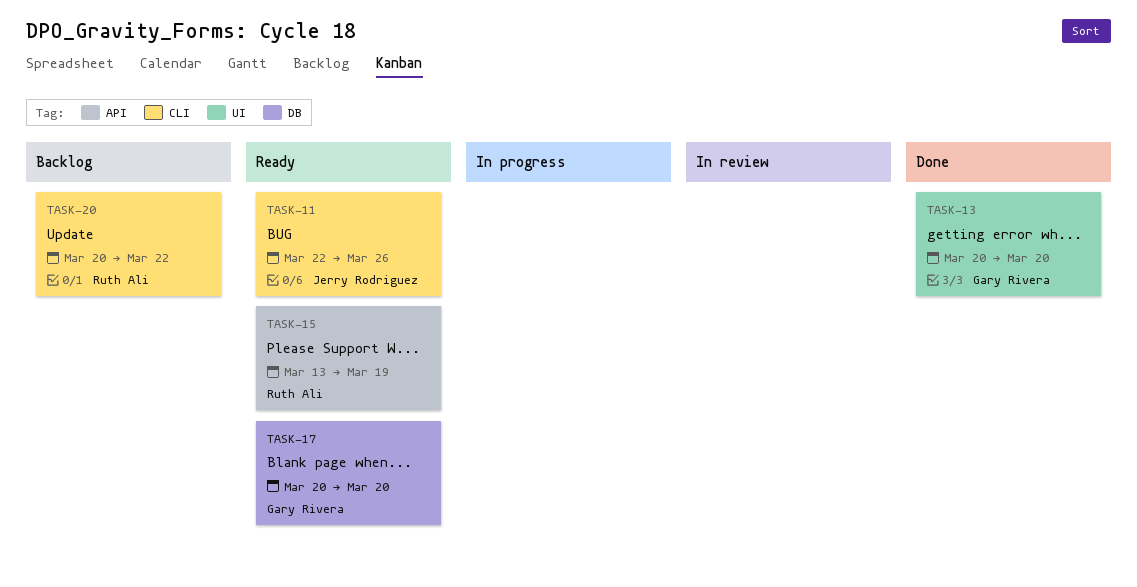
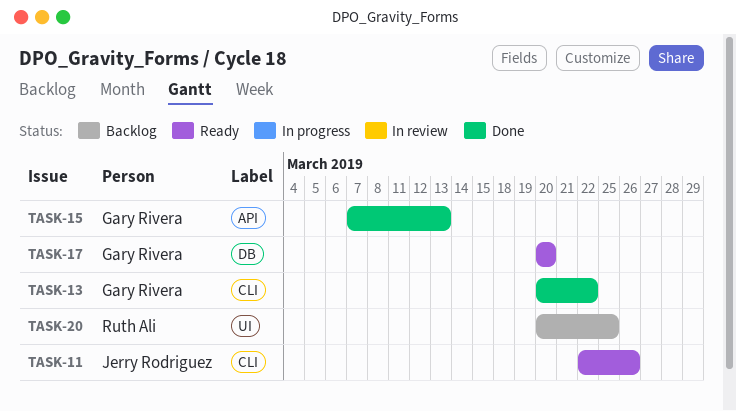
TASK-13, label: UI -> CLI
TASK-13, due: Mar 20 -> Mar 22
TASK-15, status: Ready -> Done
TASK-15, owner: Ruth Ali -> Gary Rivera
TASK-15, start: Mar 13 -> Mar 7
TASK-15, due: Mar 19 -> Mar 13
TASK-20, label: CLI -> UI
TASK-20, due: Mar 22 -> Mar 25

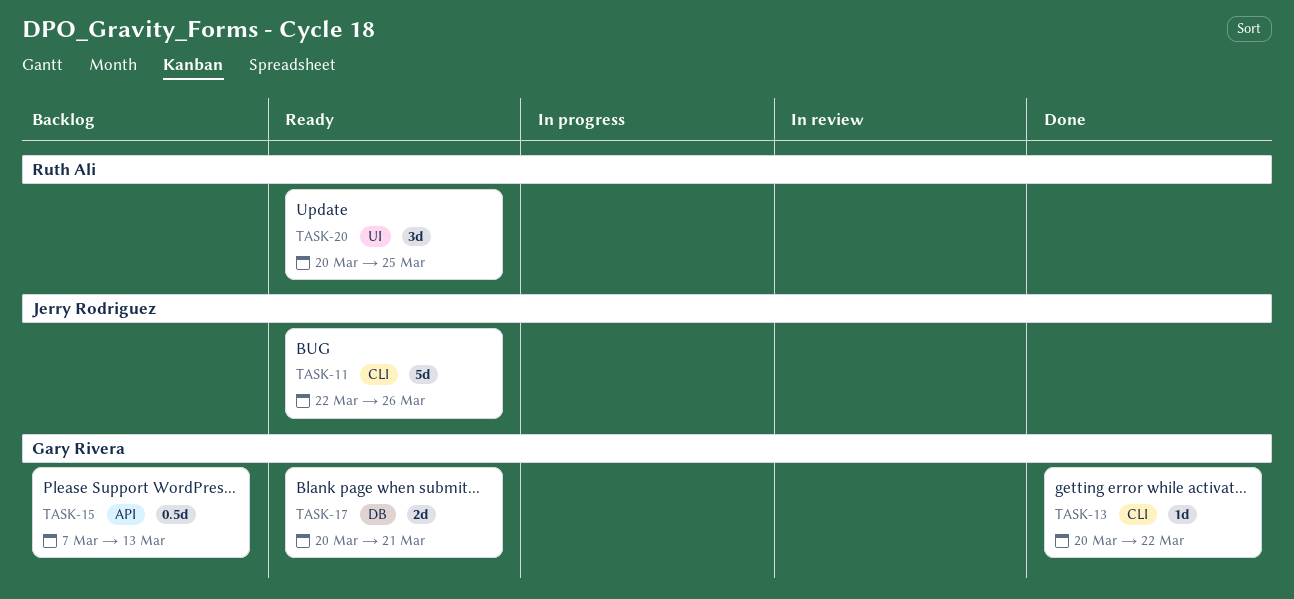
TASK-15, status: Done -> Backlog
TASK-17, due: Mar 20 -> Mar 21
TASK-20, status: Backlog -> Ready

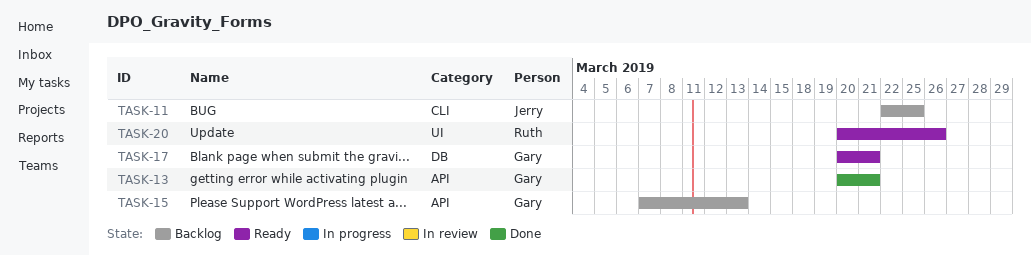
TASK-11, status: Ready -> Backlog
TASK-11, due: Mar 26 -> Mar 25
TASK-13, label: CLI -> API
TASK-13, due: Mar 22 -> Mar 21
TASK-20, due: Mar 25 -> Mar 26

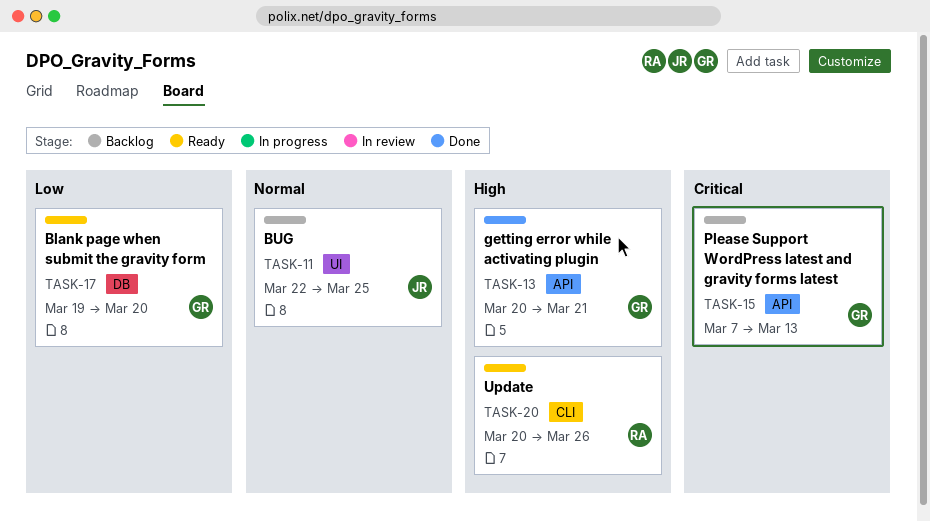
TASK-11, label: CLI -> UI
TASK-17, start: Mar 20 -> Mar 19
TASK-17, due: Mar 21 -> Mar 20
TASK-20, label: UI -> CLI

